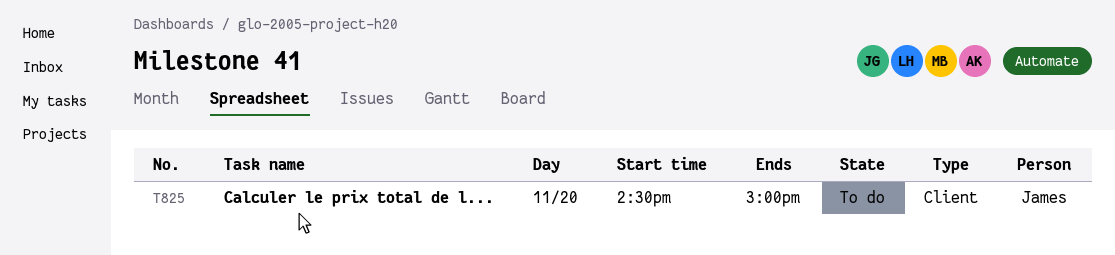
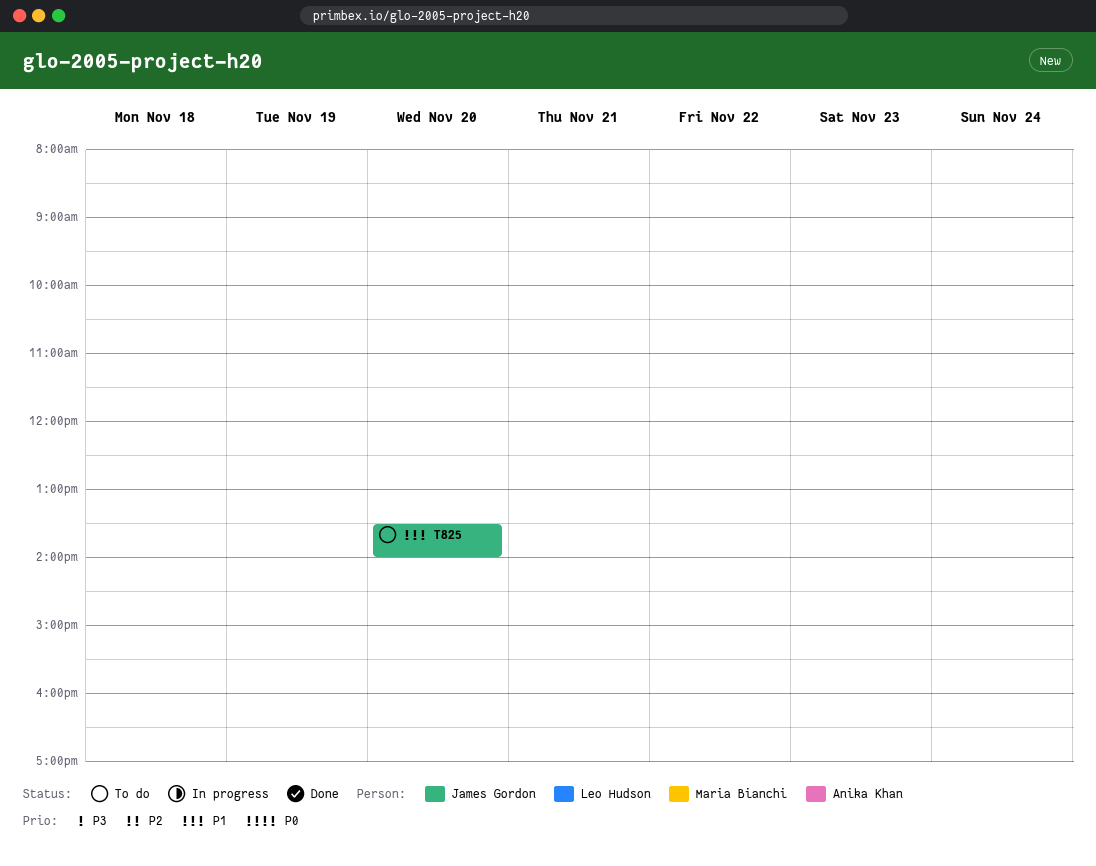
T825, begins: 14:30 -> 13:30
T825, ends: 15:00 -> 14:00

